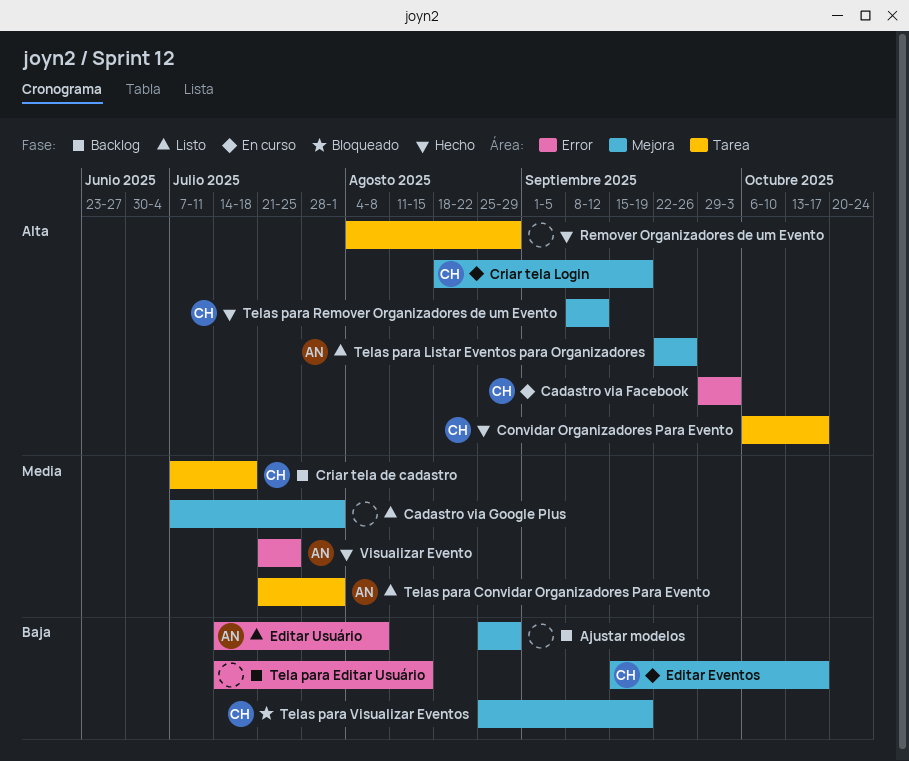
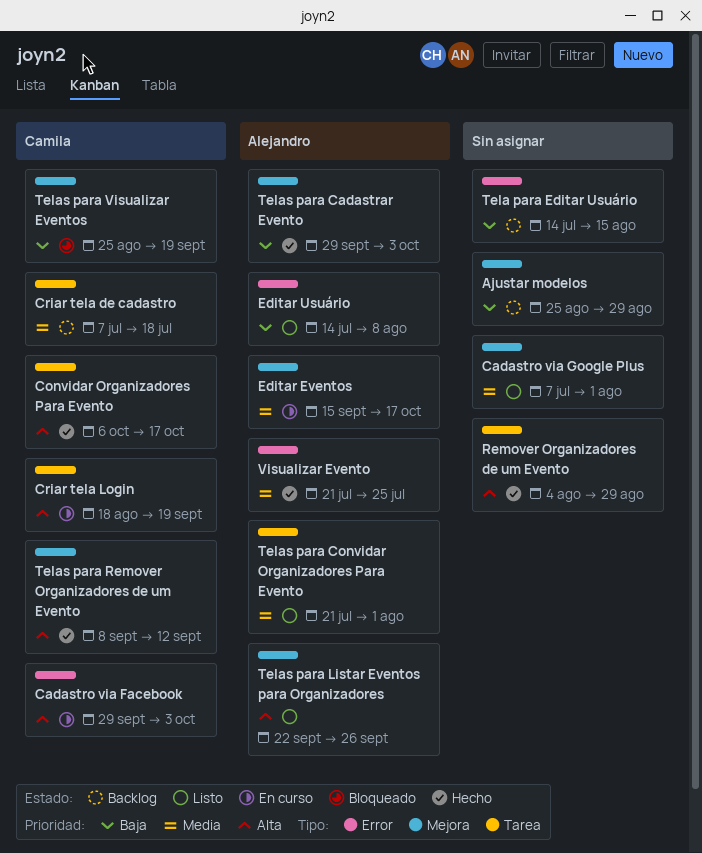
Criar tela Login, label: Mejora -> Tarea
Editar Eventos, owner: Camila -> Alejandro
Editar Eventos, priority: Baja -> Media
Telas para Cadastrar Evento: none -> present

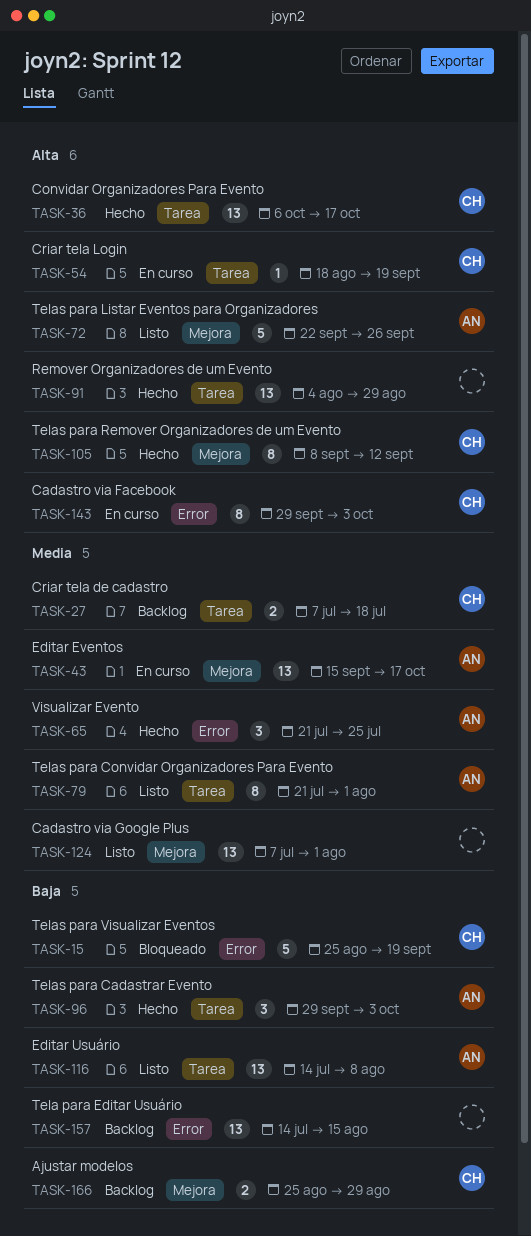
Ajustar modelos, owner: none -> Camila
Editar Usuário, label: Error -> Tarea
Telas para Cadastrar Evento, label: Mejora -> Tarea
Telas para Visualizar Eventos, label: Mejora -> Error

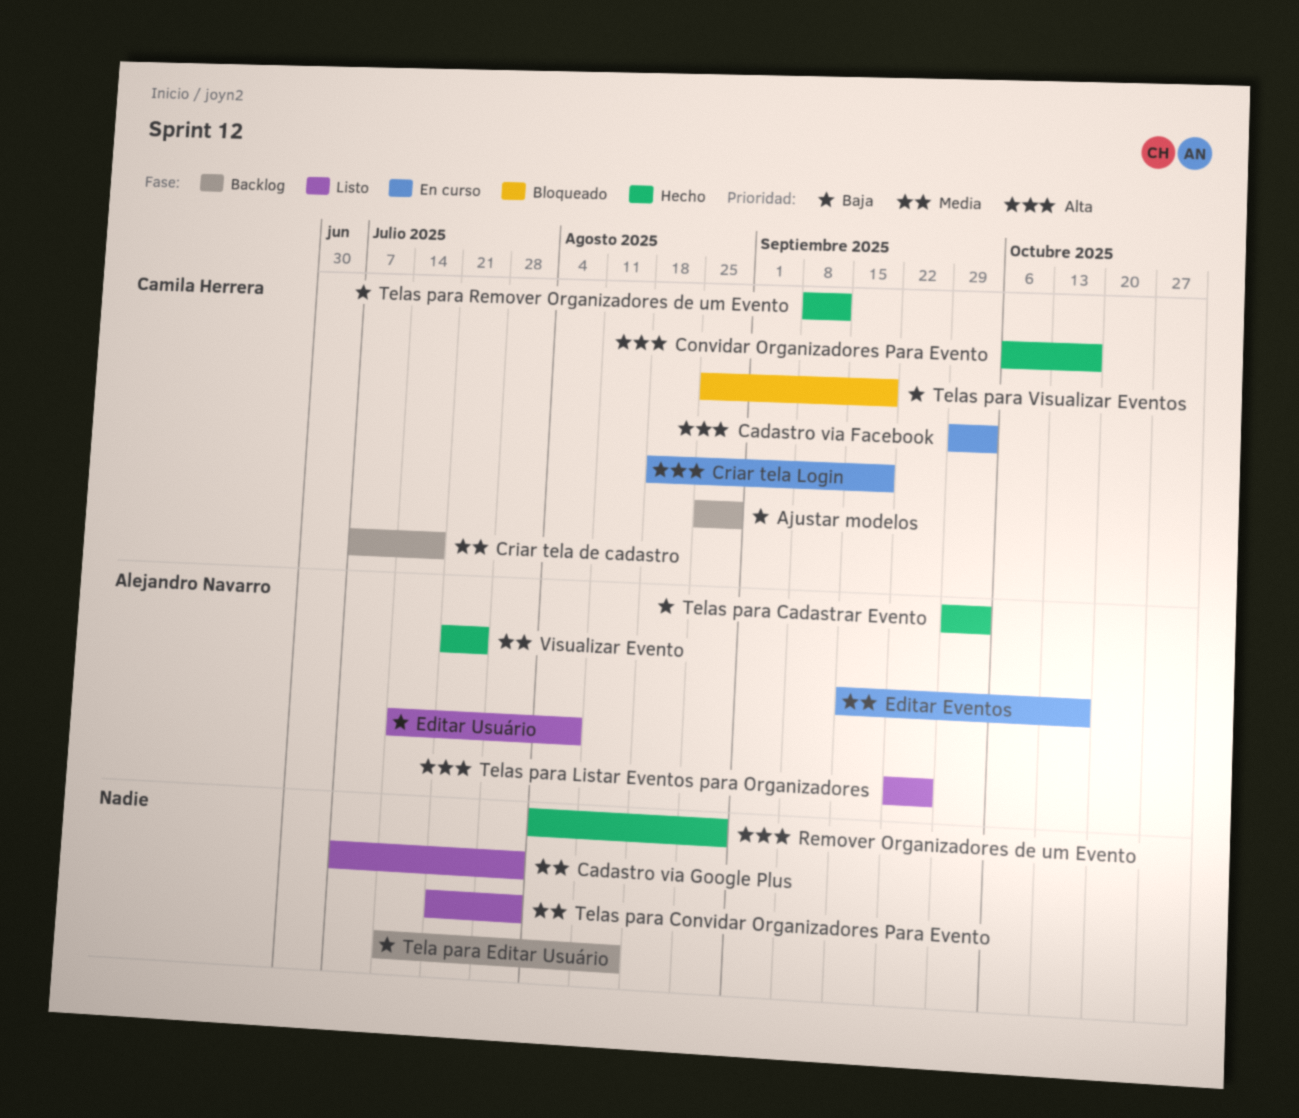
Telas para Convidar Organizadores Para Evento, owner: Alejandro Navarro -> none
Telas para Remover Organizadores de um Evento, priority: Alta -> Baja

